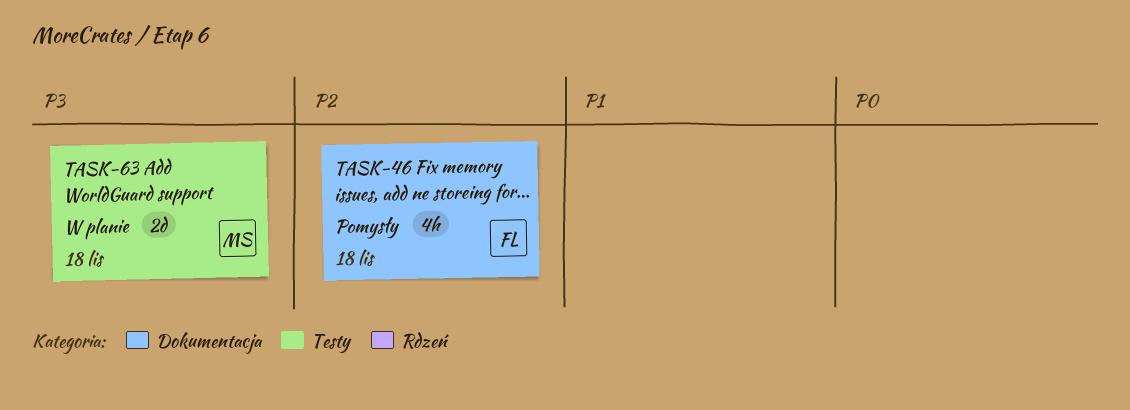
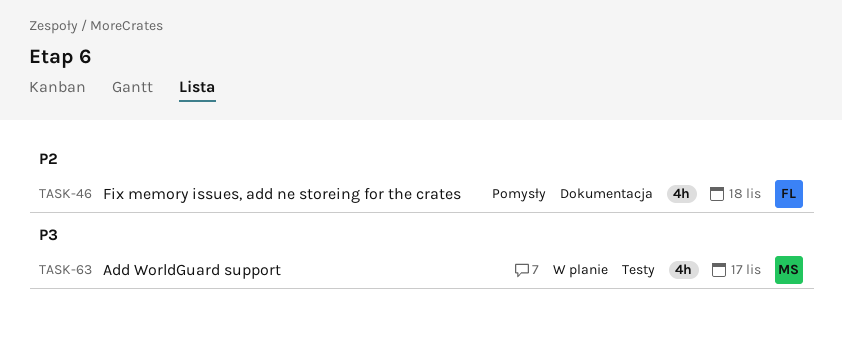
TASK-63, estimate: 2d -> 4h
TASK-63, due: Nov 18 -> Nov 17

